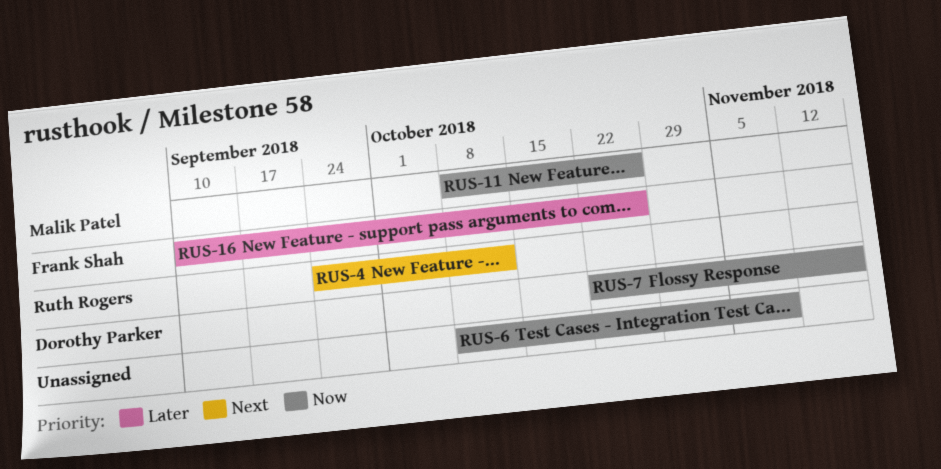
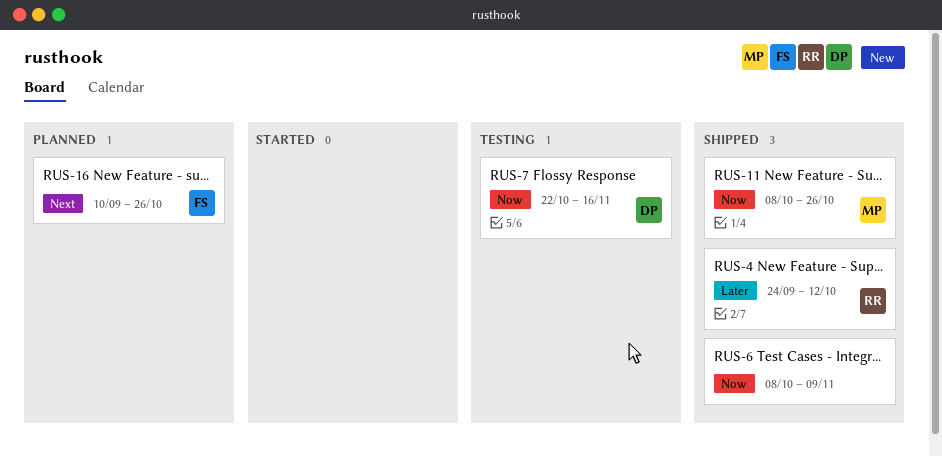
RUS-4, priority: Next -> Later
RUS-16, priority: Later -> Next

